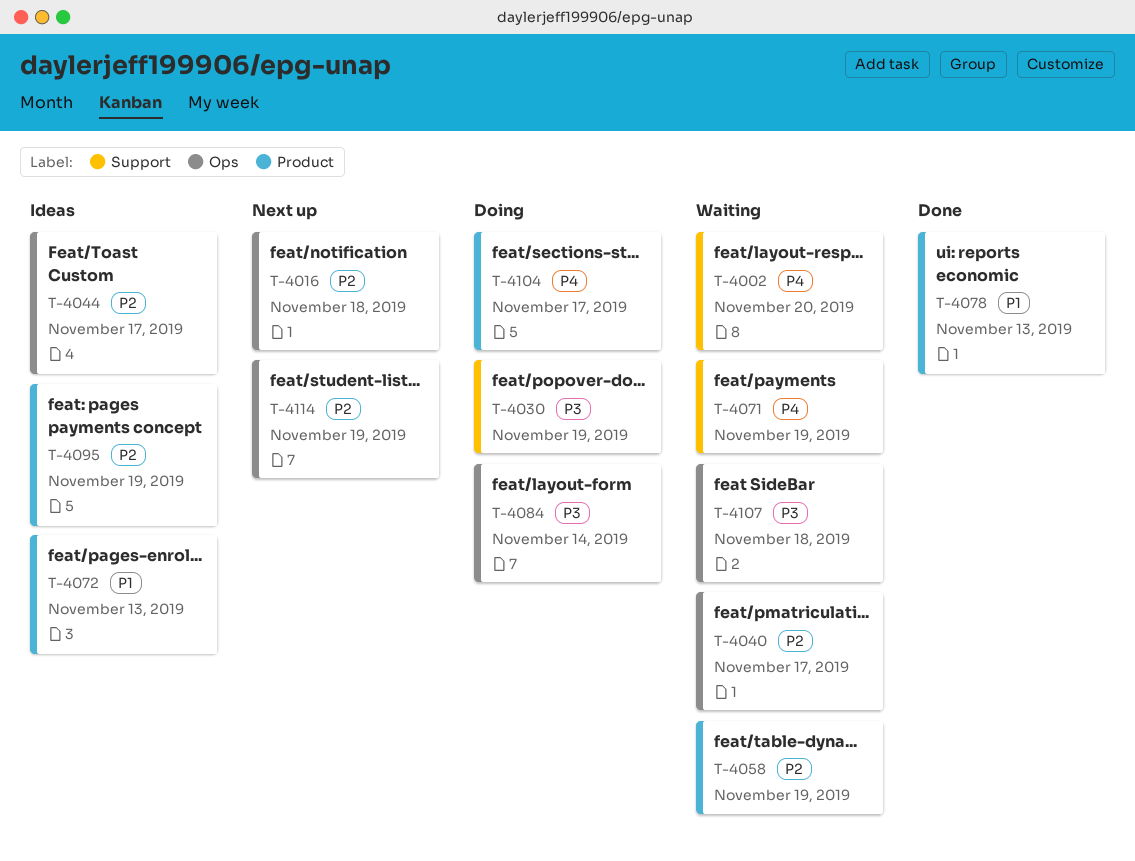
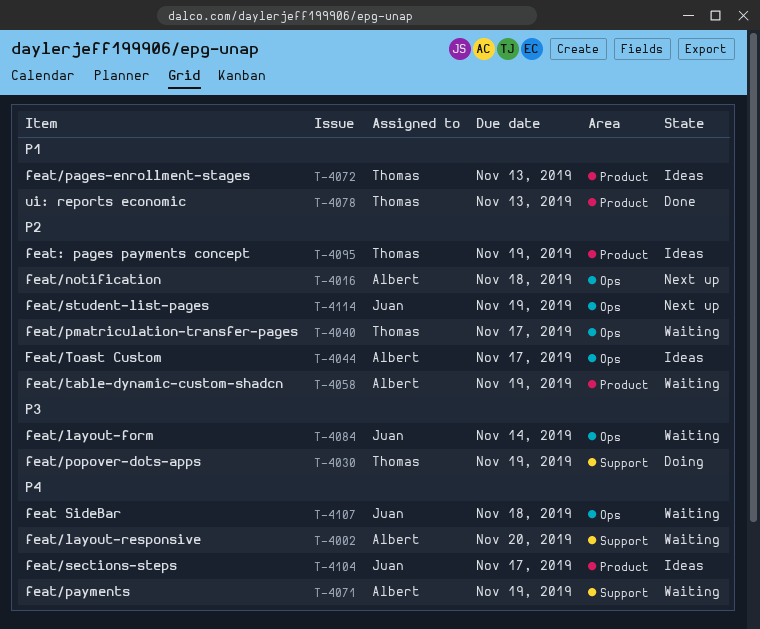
T-4084, status: Doing -> Waiting
T-4104, status: Doing -> Ideas
T-4107, priority: P3 -> P4

